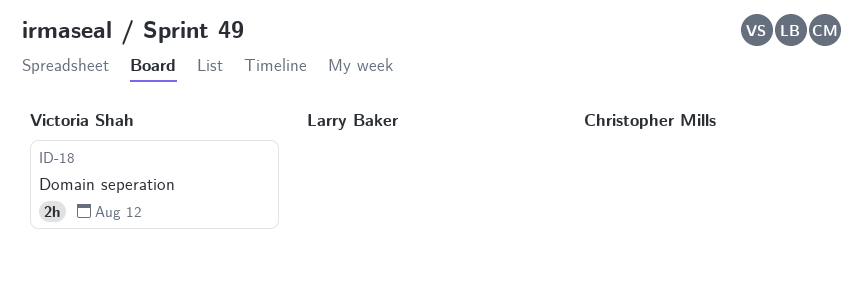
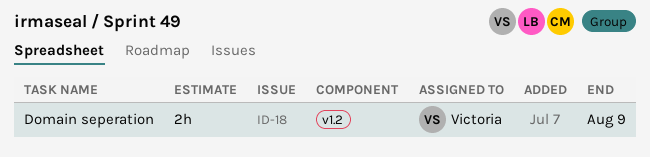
ID-18, due: Aug 12 -> Aug 9

